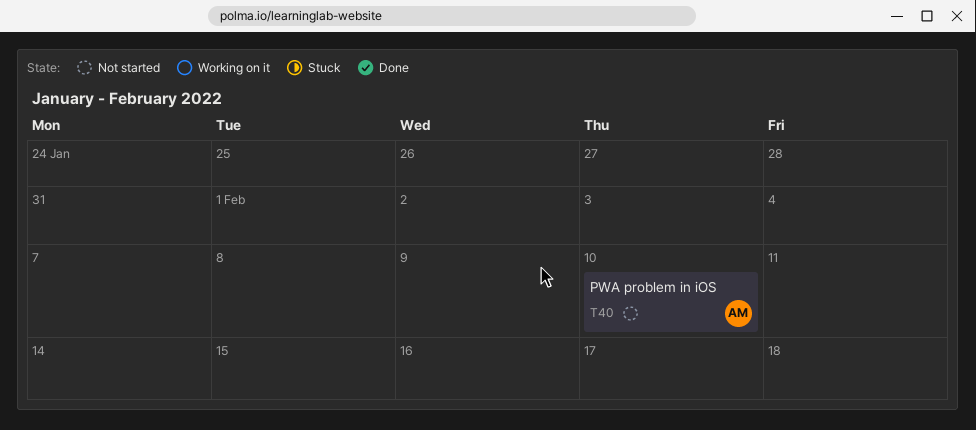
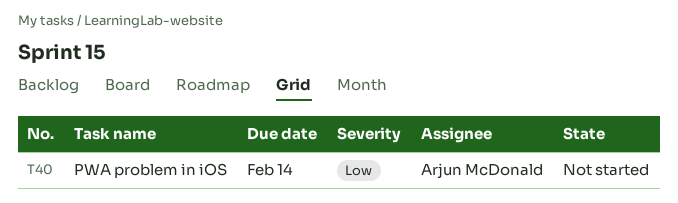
T40, due: Feb 10 -> Feb 14

